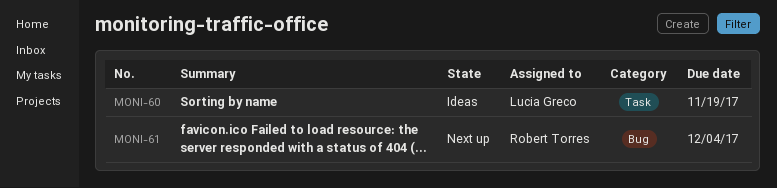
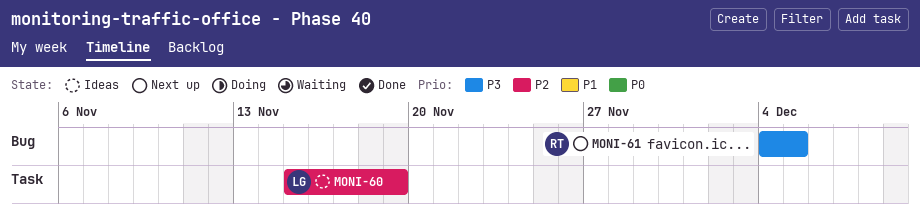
MONI-61, due: Dec 4 -> Dec 5

